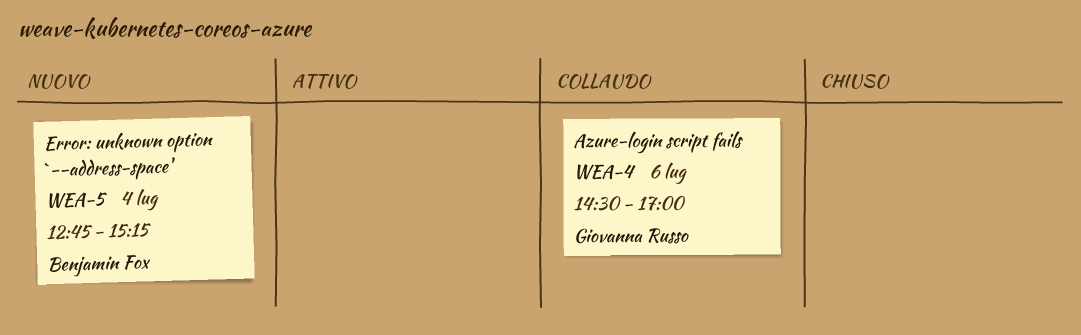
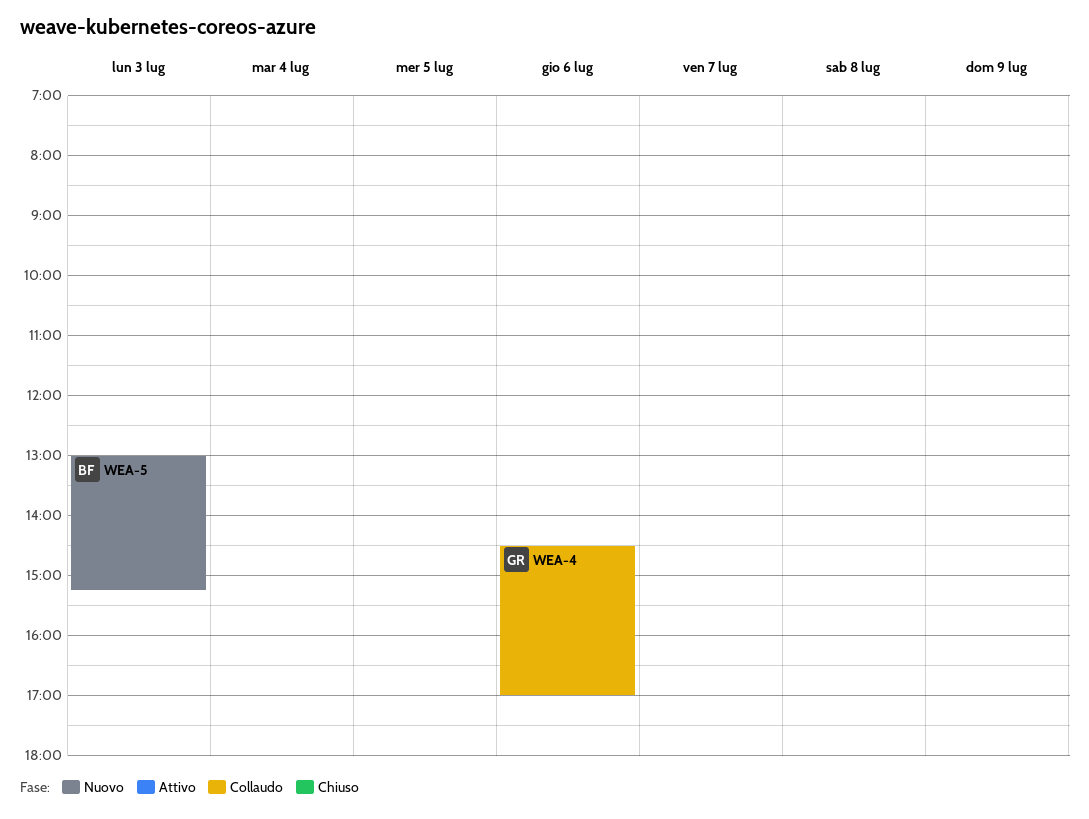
WEA-5, day: Jul 4 -> Jul 3
WEA-5, begins: 12:45 -> 13:00

